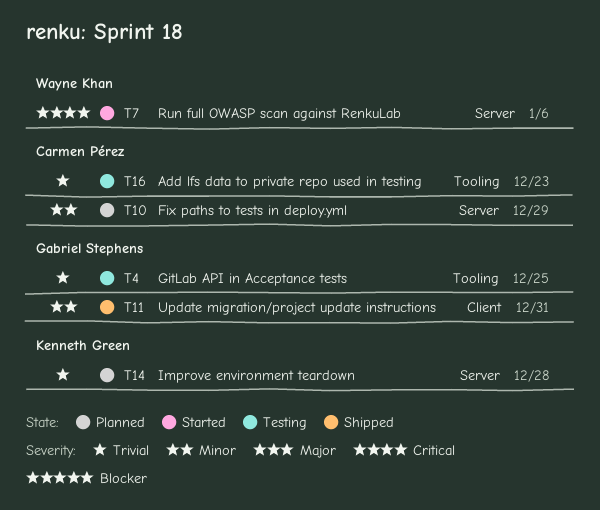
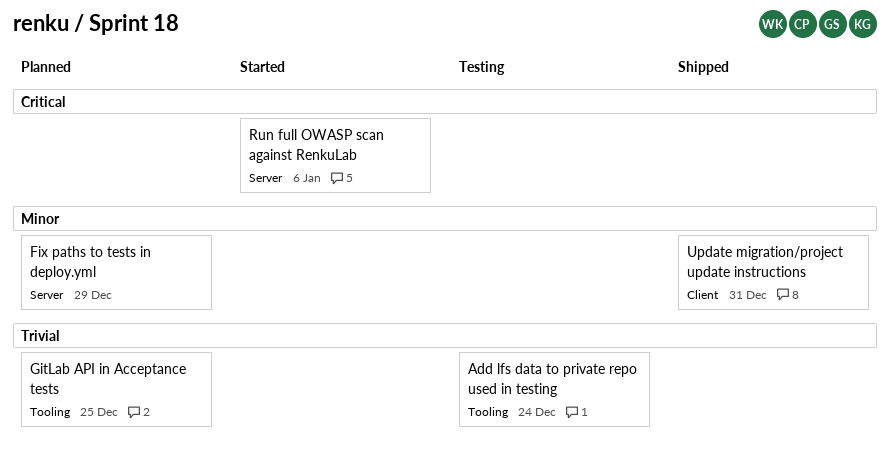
Add lfs data to private repo used in testing, due: Dec 23 -> Dec 24
GitLab API in Acceptance tests, status: Testing -> Planned
Improve environment teardown: present -> none

